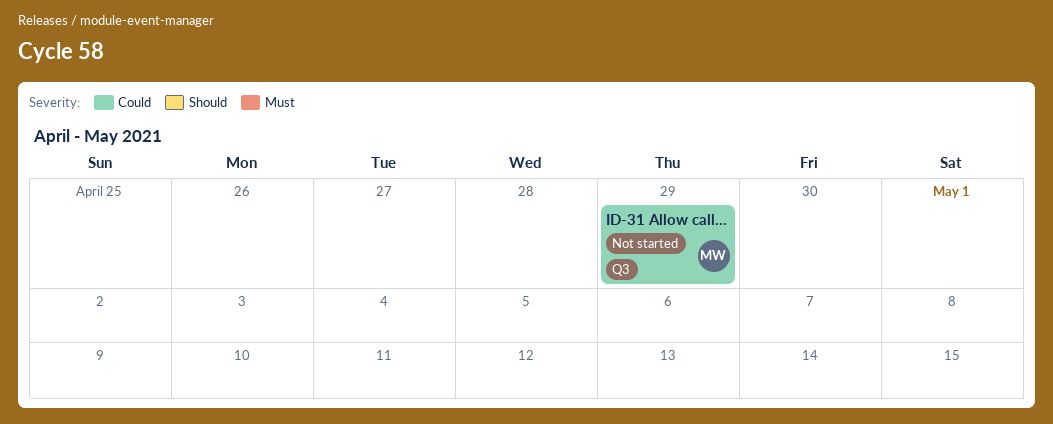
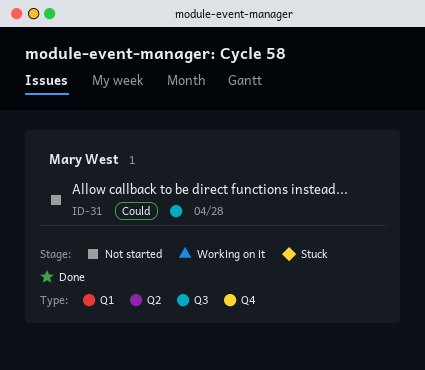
ID-31, due: Apr 29 -> Apr 28

